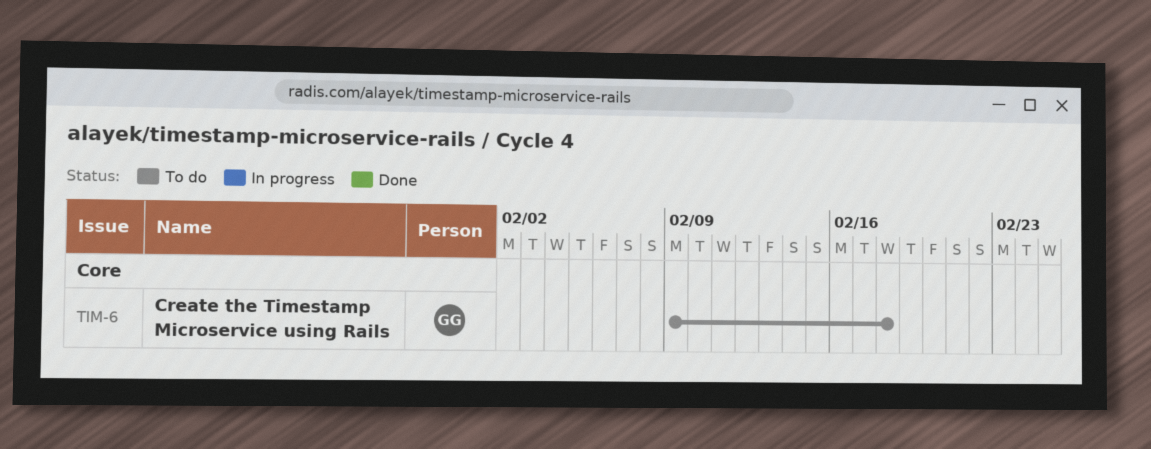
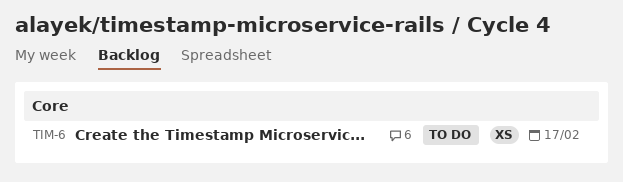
TIM-6, due: Feb 18 -> Feb 17

